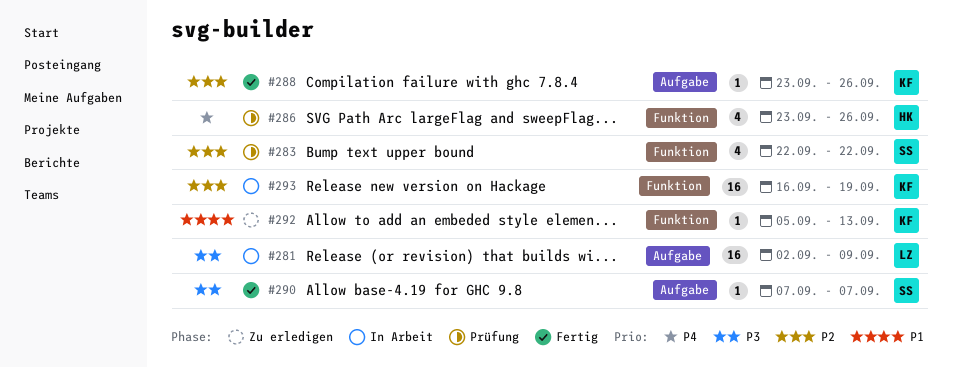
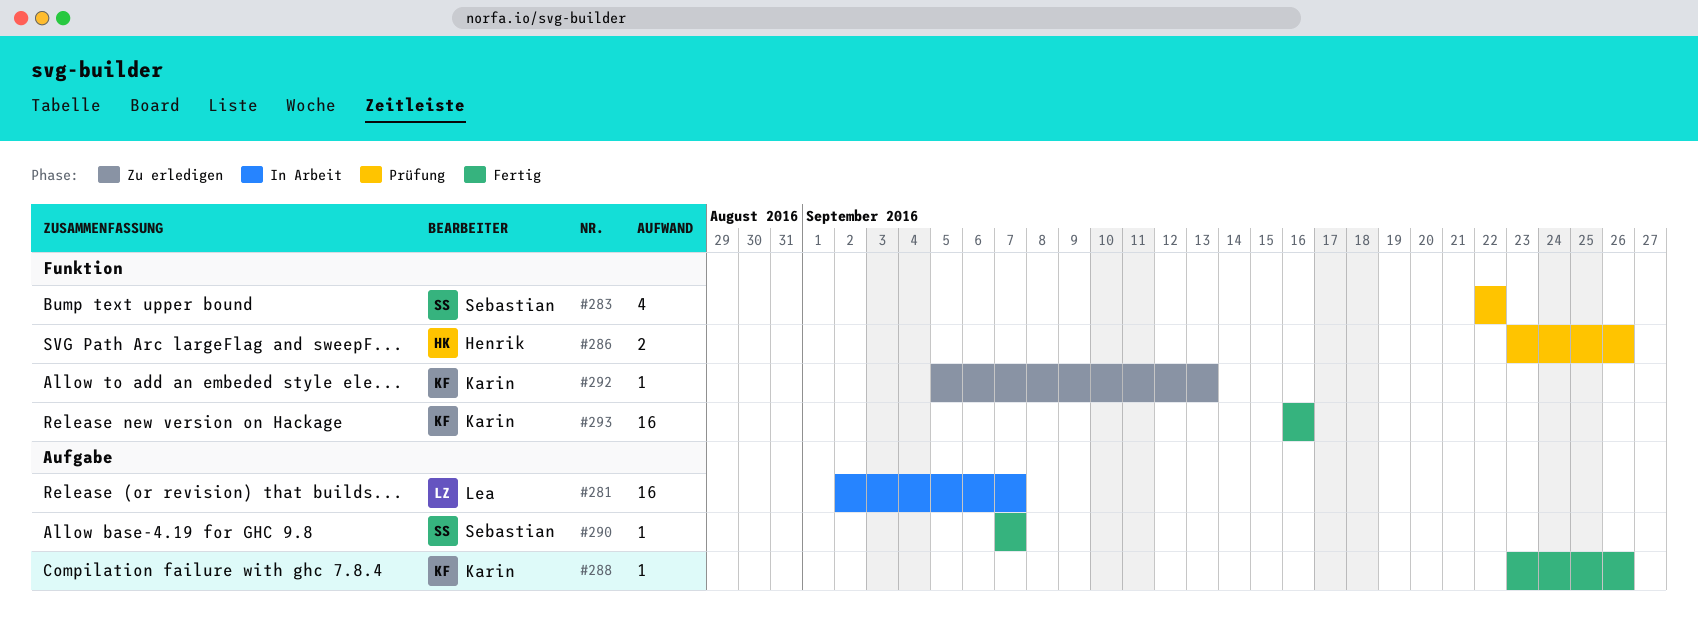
#281, due: Sep 9 -> Sep 7
#286, estimate: 4 -> 2
#293, status: In Arbeit -> Fertig
#293, due: Sep 19 -> Sep 16

